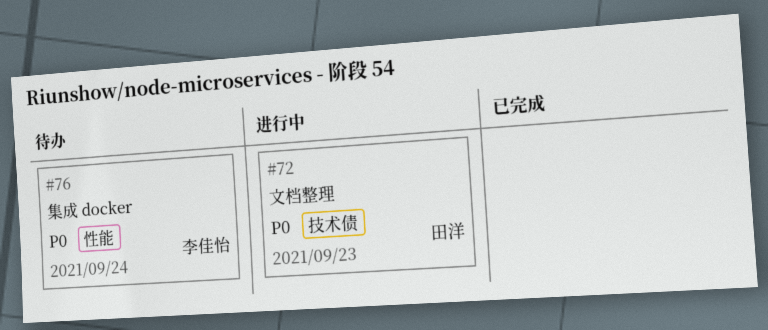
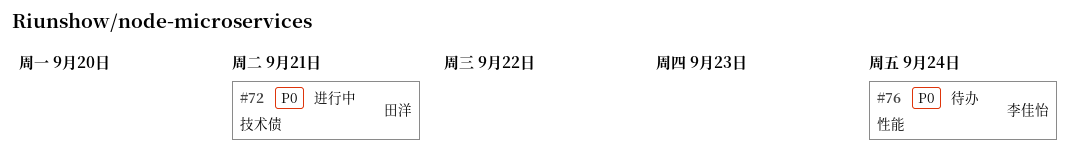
#72, due: Sep 23 -> Sep 21

